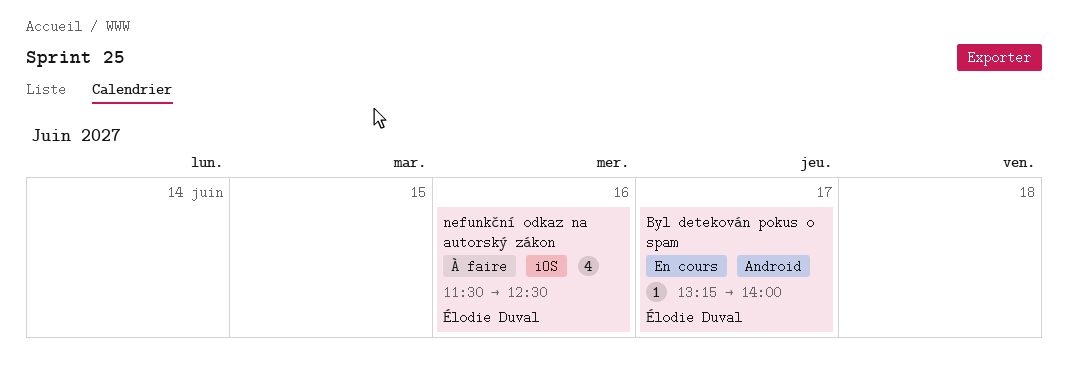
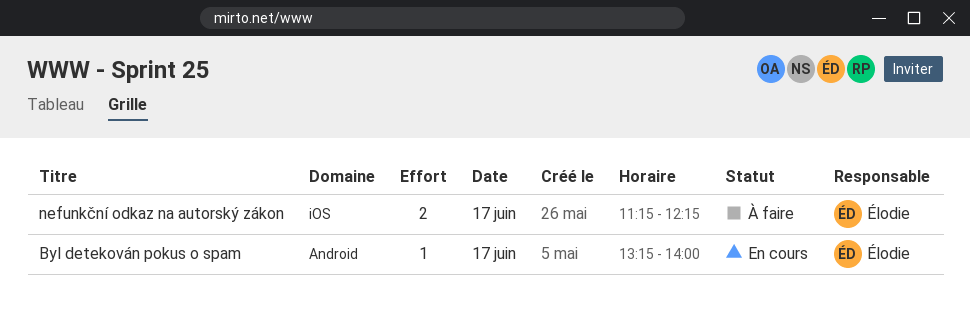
nefunkční odkaz na autorský zákon, estimate: 4 -> 2
nefunkční odkaz na autorský zákon, day: Jun 16 -> Jun 17
nefunkční odkaz na autorský zákon, begins: 11:30 -> 11:15
nefunkční odkaz na autorský zákon, ends: 12:30 -> 12:15

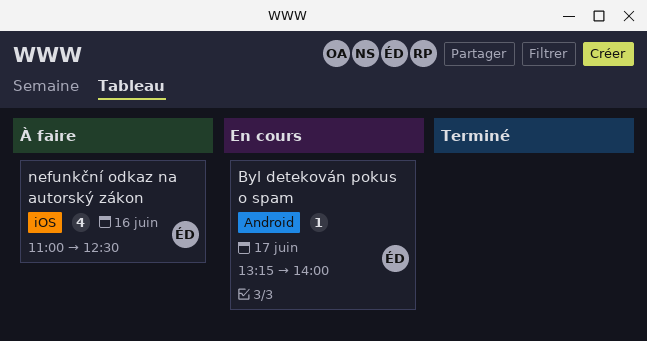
nefunkční odkaz na autorský zákon, estimate: 2 -> 4
nefunkční odkaz na autorský zákon, day: Jun 17 -> Jun 16
nefunkční odkaz na autorský zákon, begins: 11:15 -> 11:00
nefunkční odkaz na autorský zákon, ends: 12:15 -> 12:30

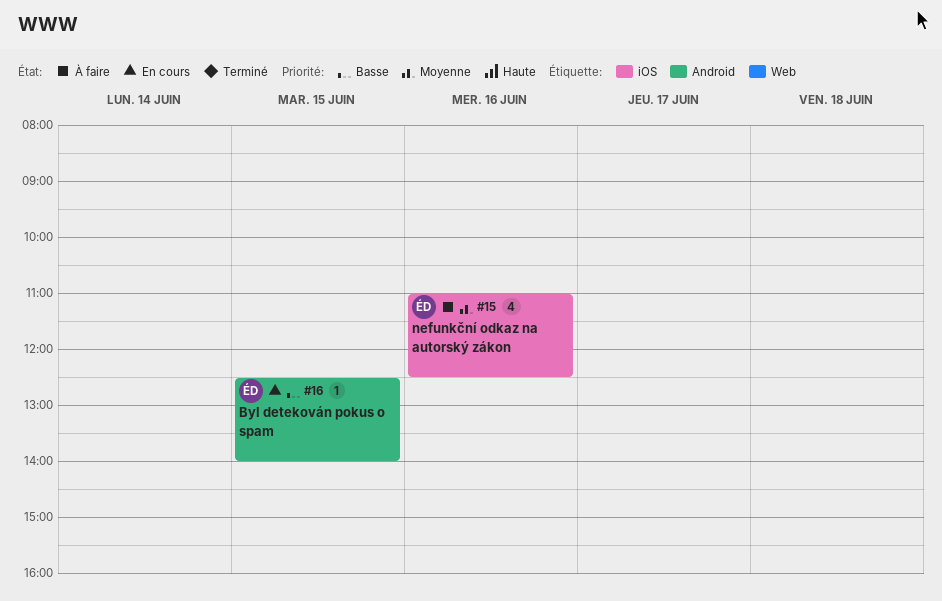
Byl detekován pokus o spam, day: Jun 17 -> Jun 15
Byl detekován pokus o spam, begins: 13:15 -> 12:30

